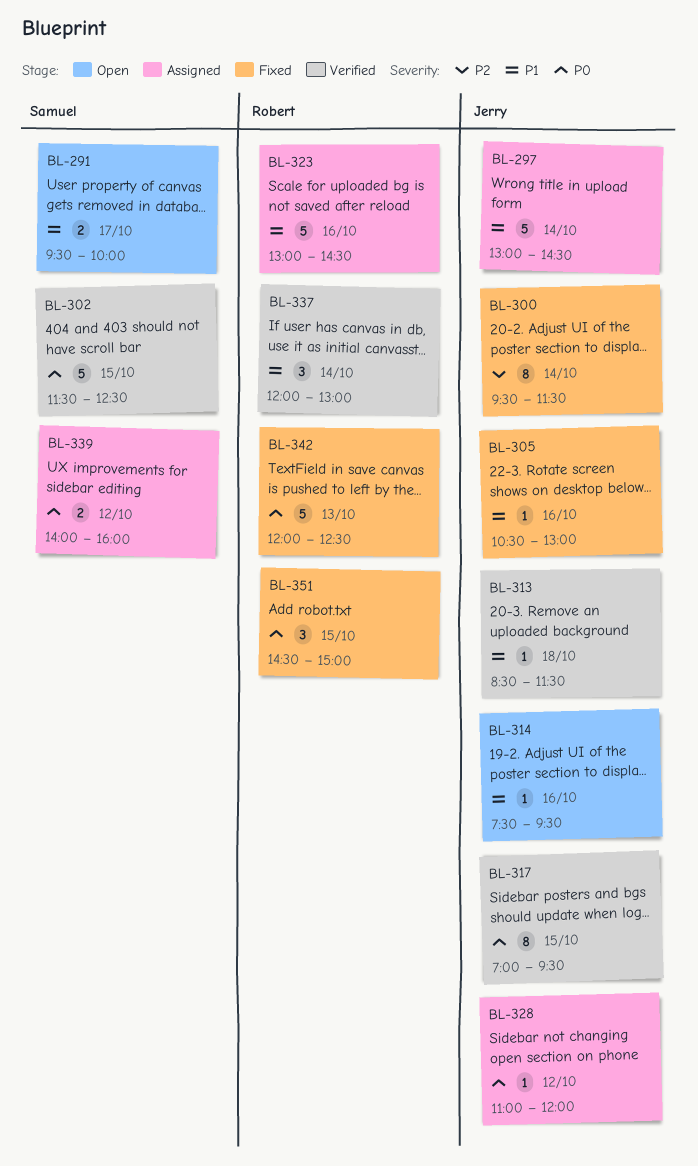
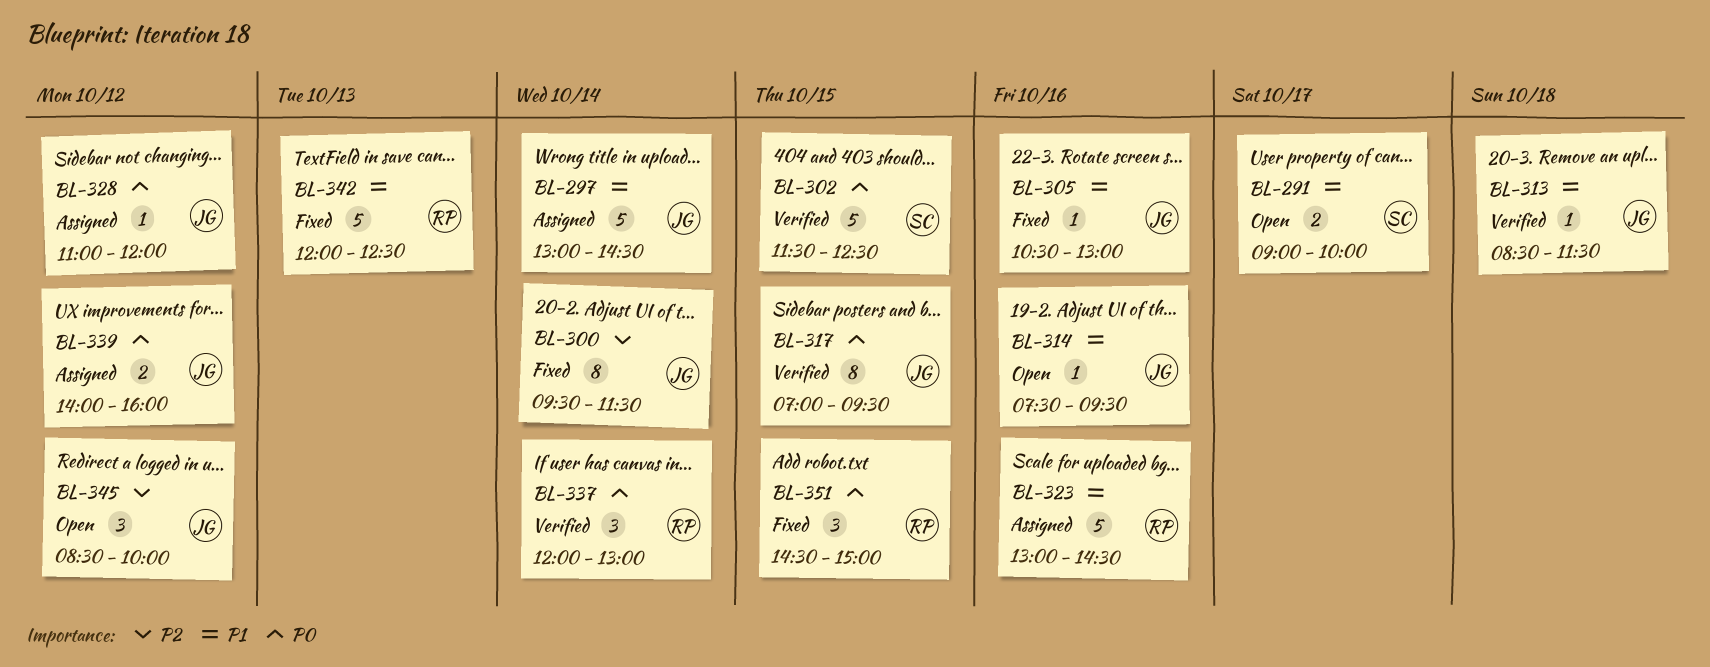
BL-291, begins: 09:30 -> 09:00
BL-337, priority: P1 -> P0
BL-339, owner: Samuel -> Jerry
BL-342, priority: P0 -> P1
BL-345: none -> present

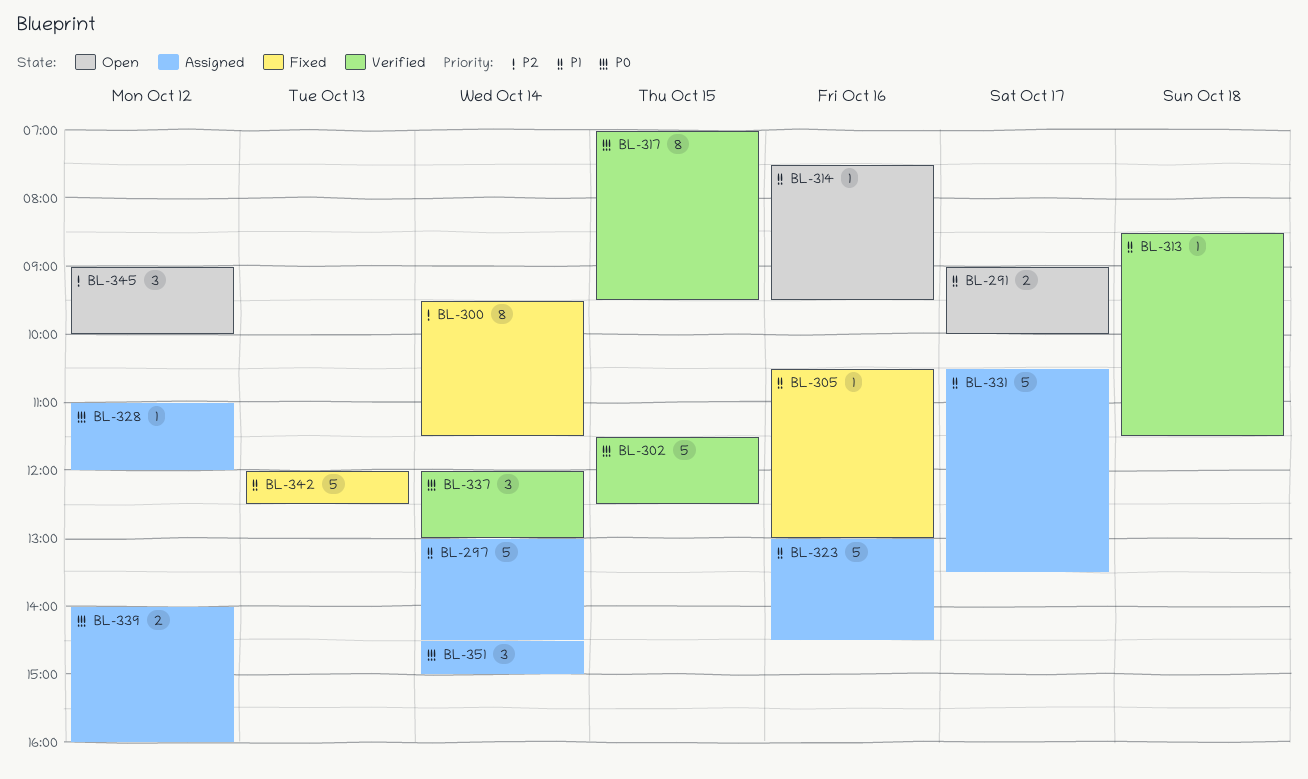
BL-331: none -> present
BL-345, begins: 08:30 -> 09:00
BL-351, status: Fixed -> Assigned
BL-351, day: Oct 15 -> Oct 14

